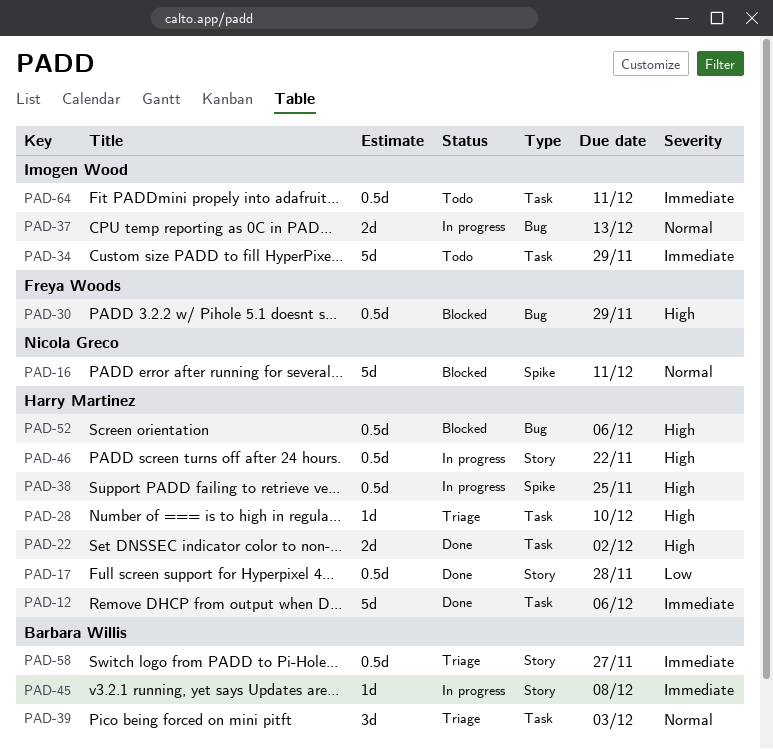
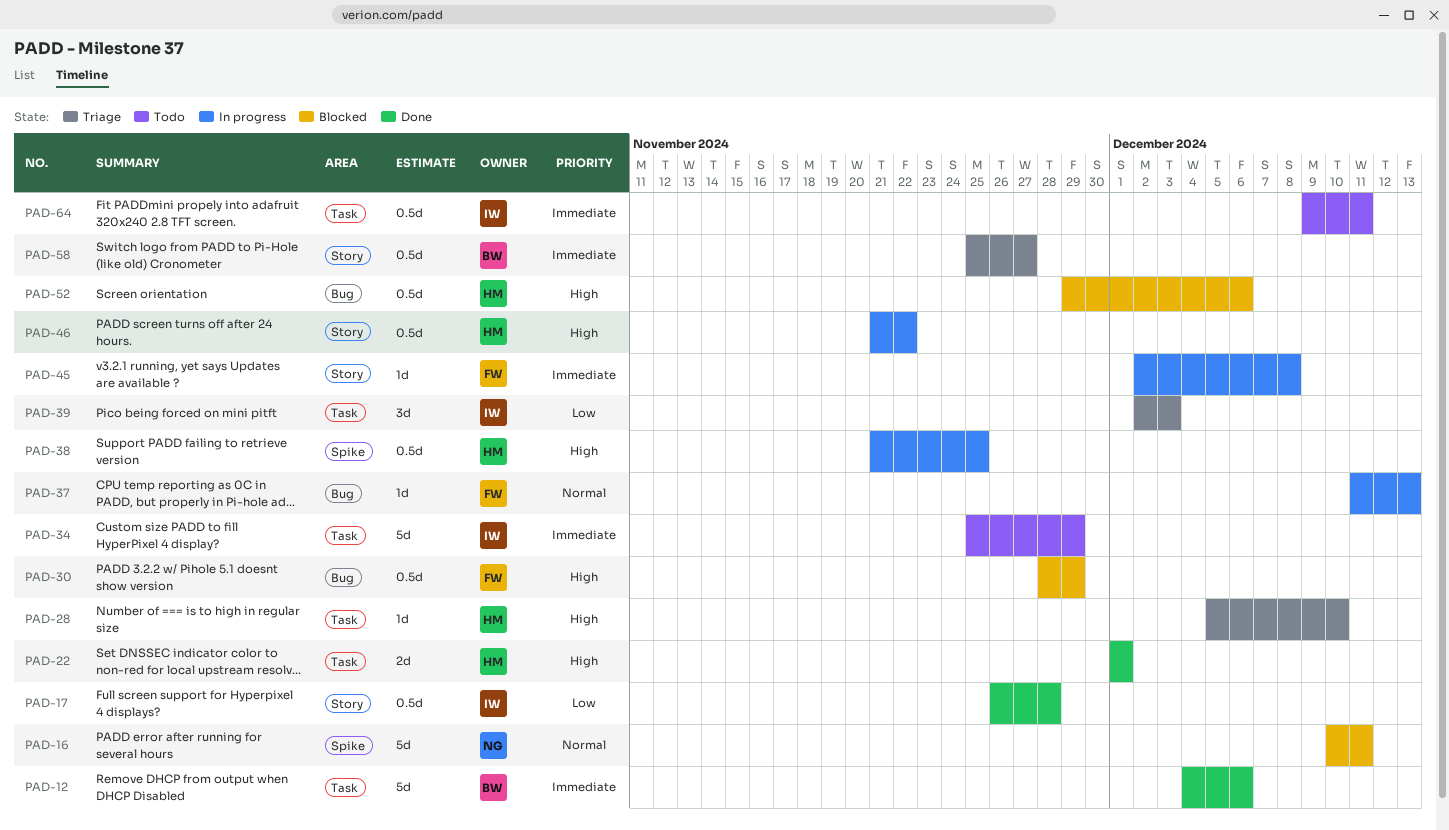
PAD-12, owner: Harry Martinez -> Barbara Willis
PAD-17, owner: Harry Martinez -> Imogen Wood
PAD-22, due: Dec 2 -> Dec 1
PAD-37, owner: Imogen Wood -> Freya Woods
PAD-37, estimate: 2d -> 1d
PAD-39, owner: Barbara Willis -> Imogen Wood
PAD-39, priority: Normal -> Low
PAD-45, owner: Barbara Willis -> Freya Woods

